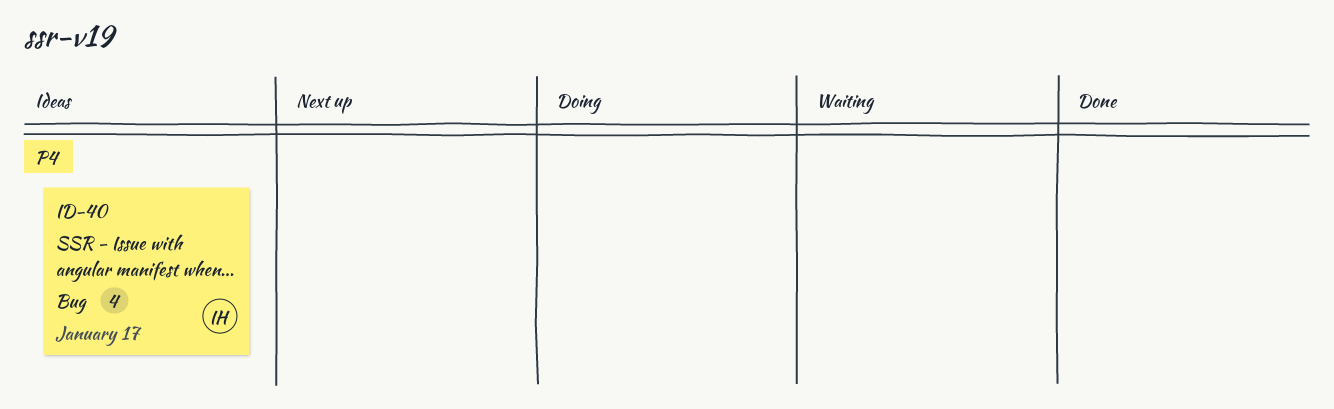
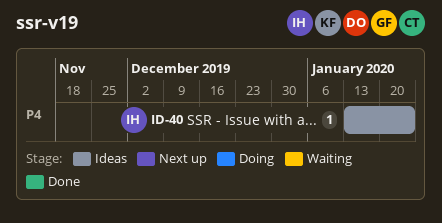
ID-40, estimate: 4 -> 1
ID-40, due: Jan 17 -> Jan 24

